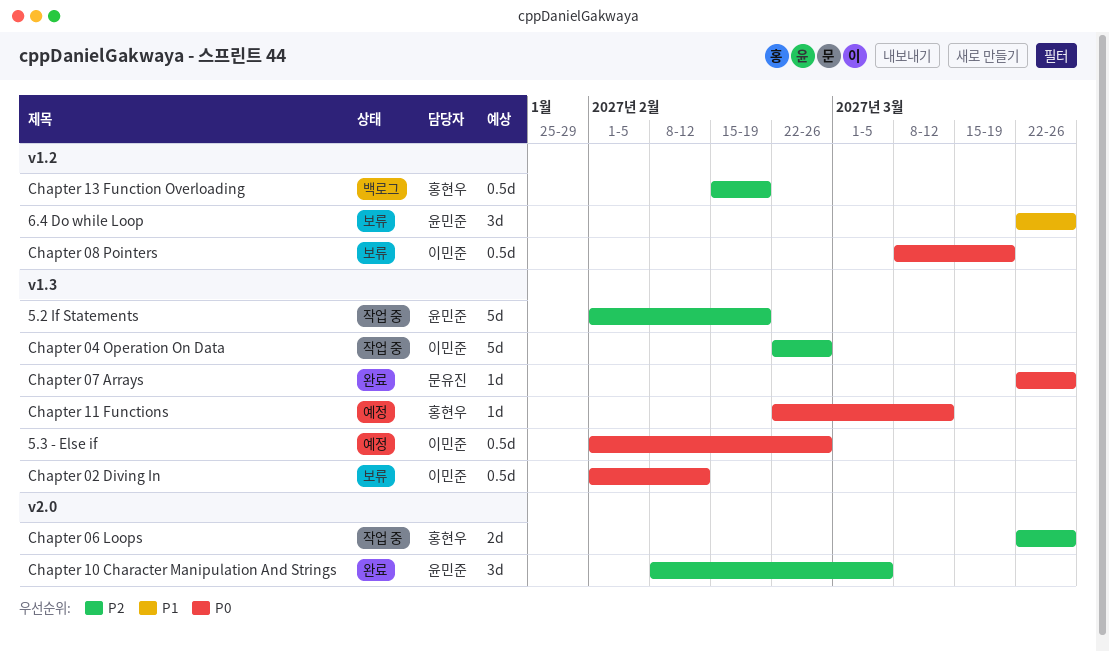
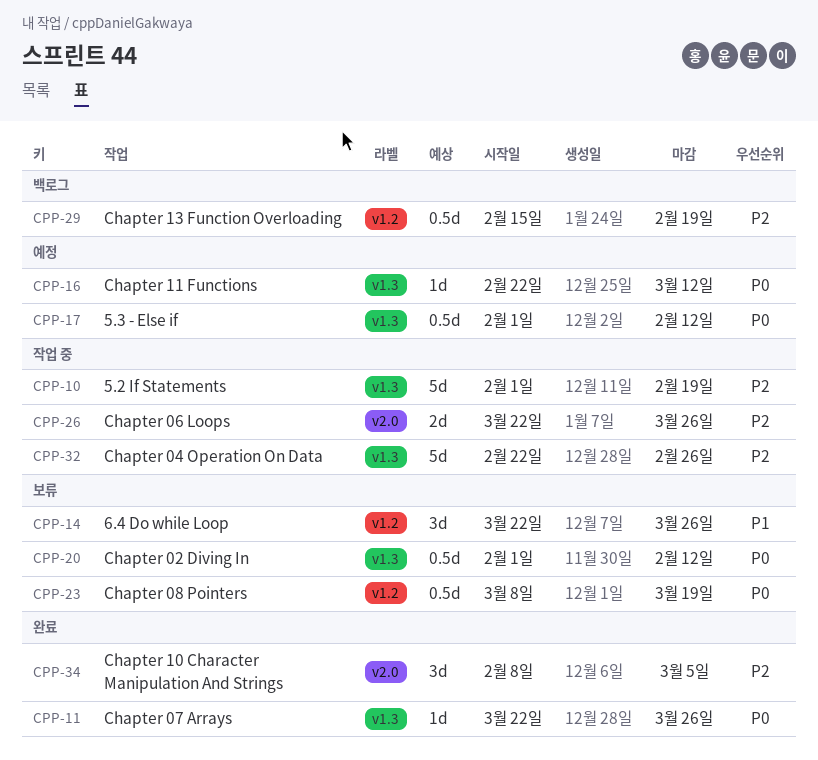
5.3 - Else if, due: Feb 26 -> Feb 12

